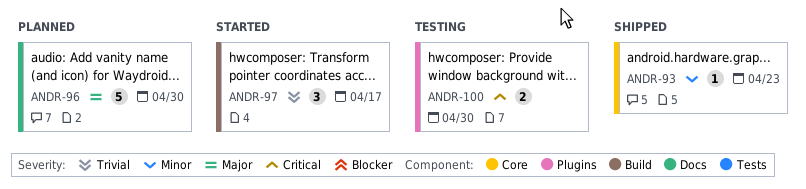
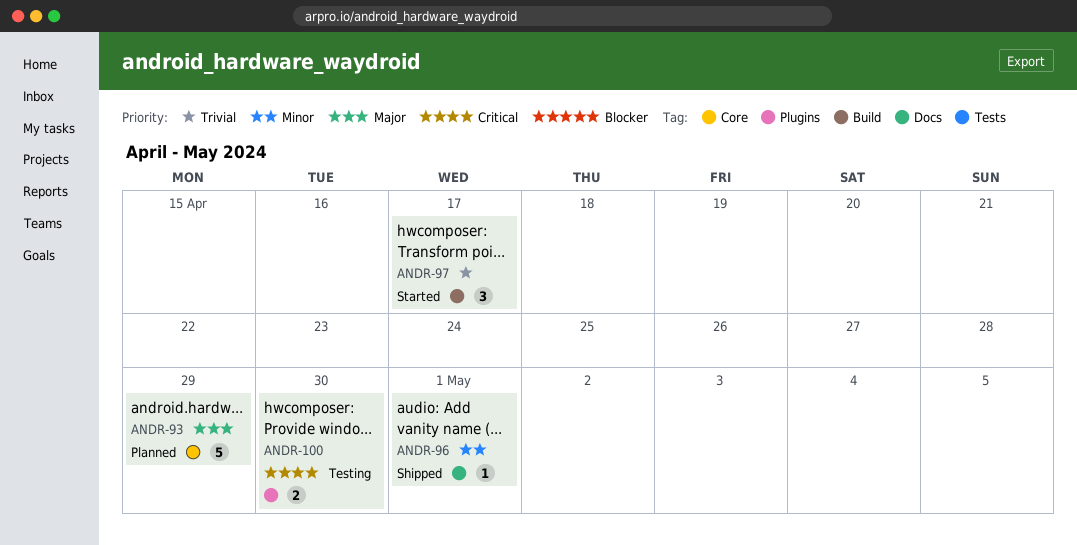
ANDR-93, status: Shipped -> Planned
ANDR-93, priority: Minor -> Major
ANDR-93, estimate: 1 -> 5
ANDR-93, due: Apr 23 -> Apr 29
ANDR-96, status: Planned -> Shipped
ANDR-96, priority: Major -> Minor
ANDR-96, estimate: 5 -> 1
ANDR-96, due: Apr 30 -> May 1

